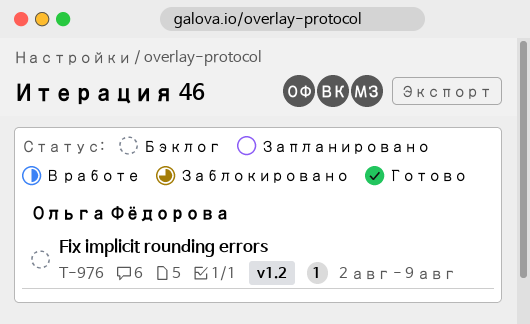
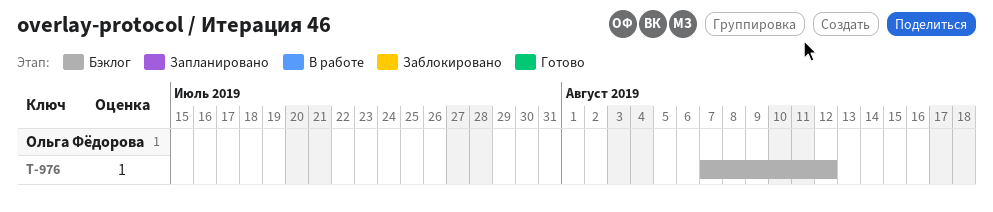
T-976, start: Aug 2 -> Aug 7
T-976, due: Aug 9 -> Aug 12

